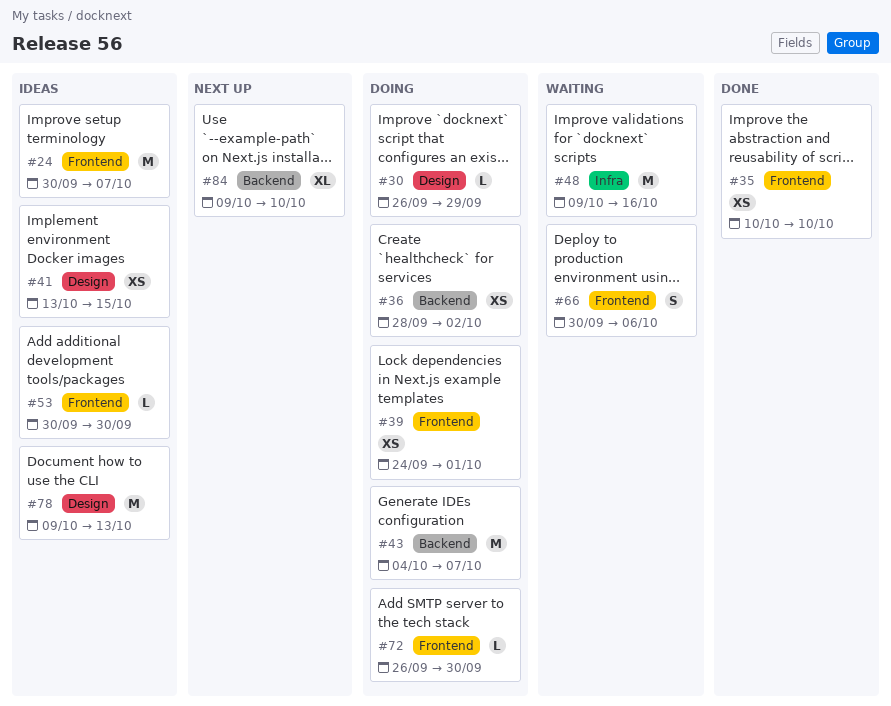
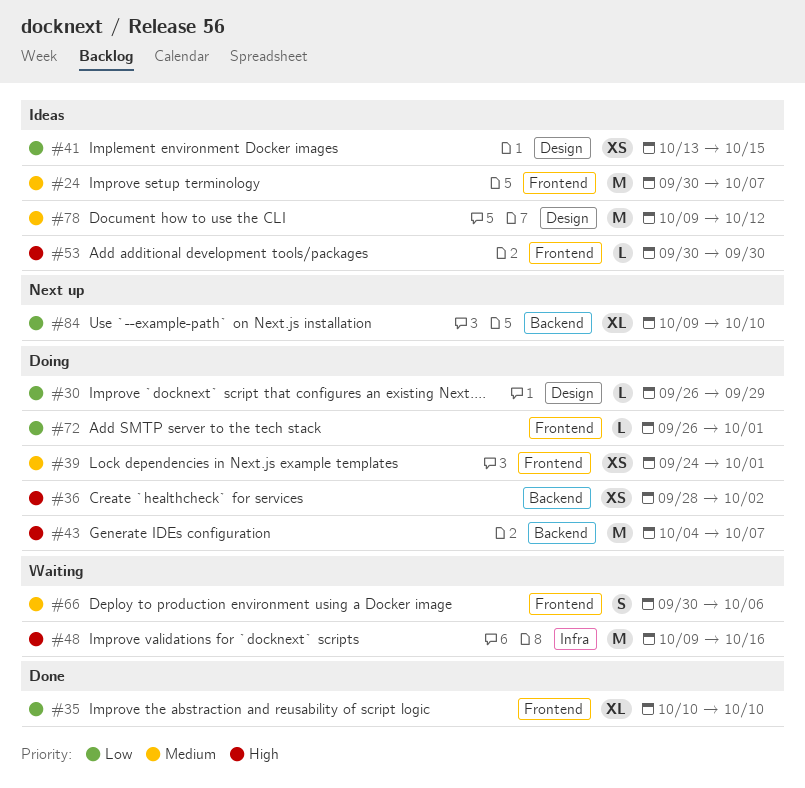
#35, estimate: XS -> XL
#72, due: Sep 30 -> Oct 1
#78, due: Oct 13 -> Oct 12

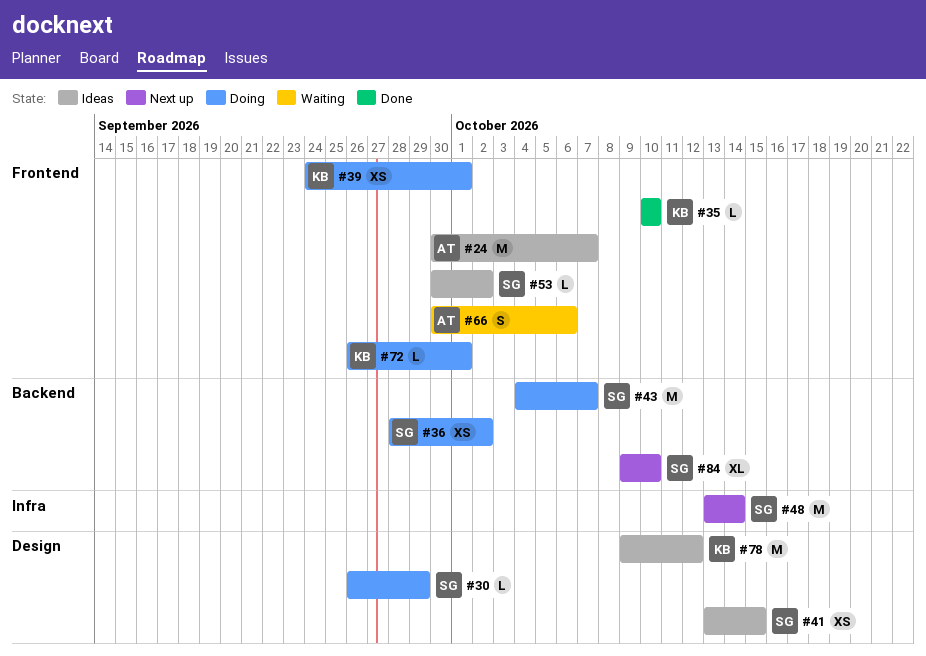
#35, estimate: XL -> L
#48, status: Waiting -> Next up
#48, start: Oct 9 -> Oct 13
#48, due: Oct 16 -> Oct 14
#53, due: Sep 30 -> Oct 2

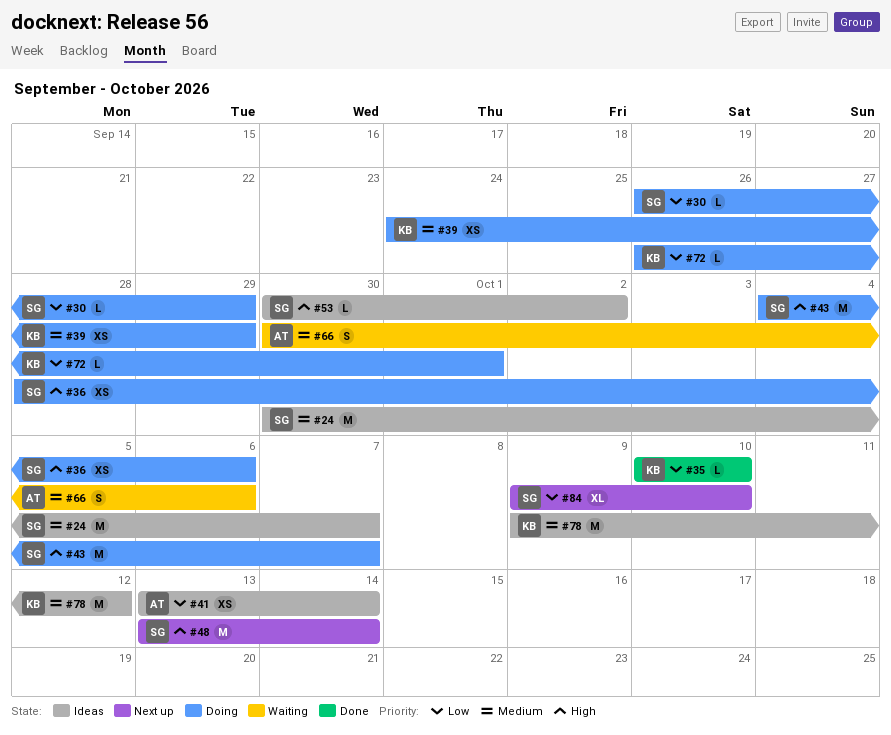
#24, owner: AT -> SG
#36, due: Oct 2 -> Oct 6
#39, due: Oct 1 -> Sep 29
#41, owner: SG -> AT
#41, due: Oct 15 -> Oct 14

